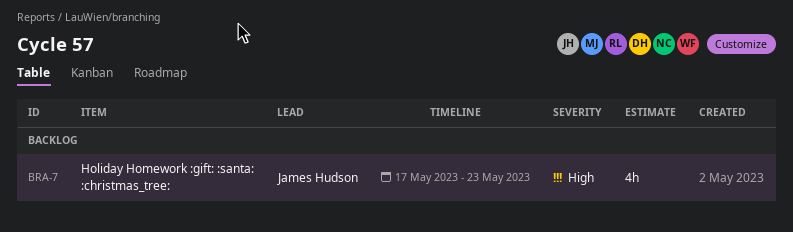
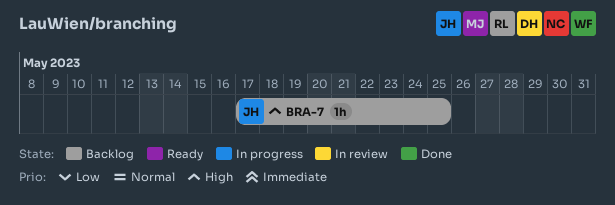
BRA-7, estimate: 4h -> 1h
BRA-7, due: May 23 -> May 25

